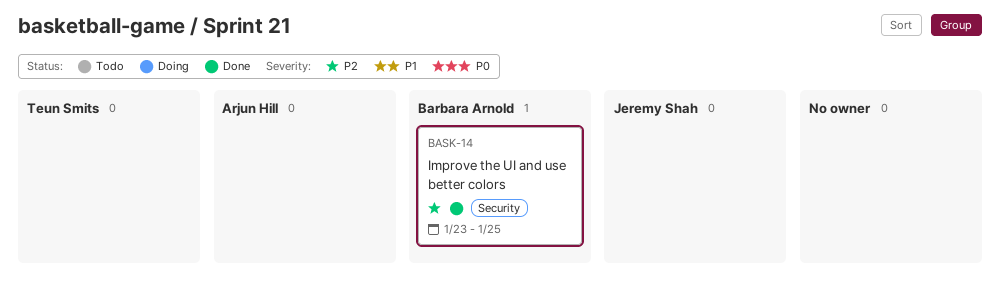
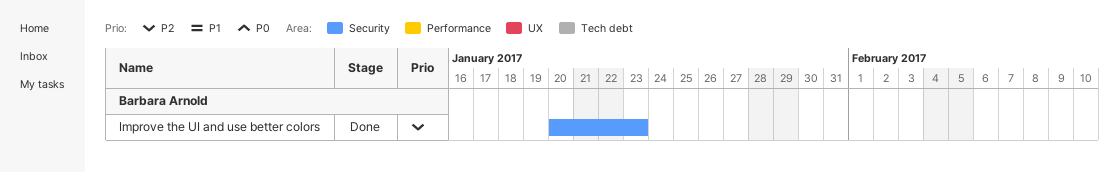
Improve the UI and use better colors, start: Jan 23 -> Jan 20
Improve the UI and use better colors, due: Jan 25 -> Jan 23

